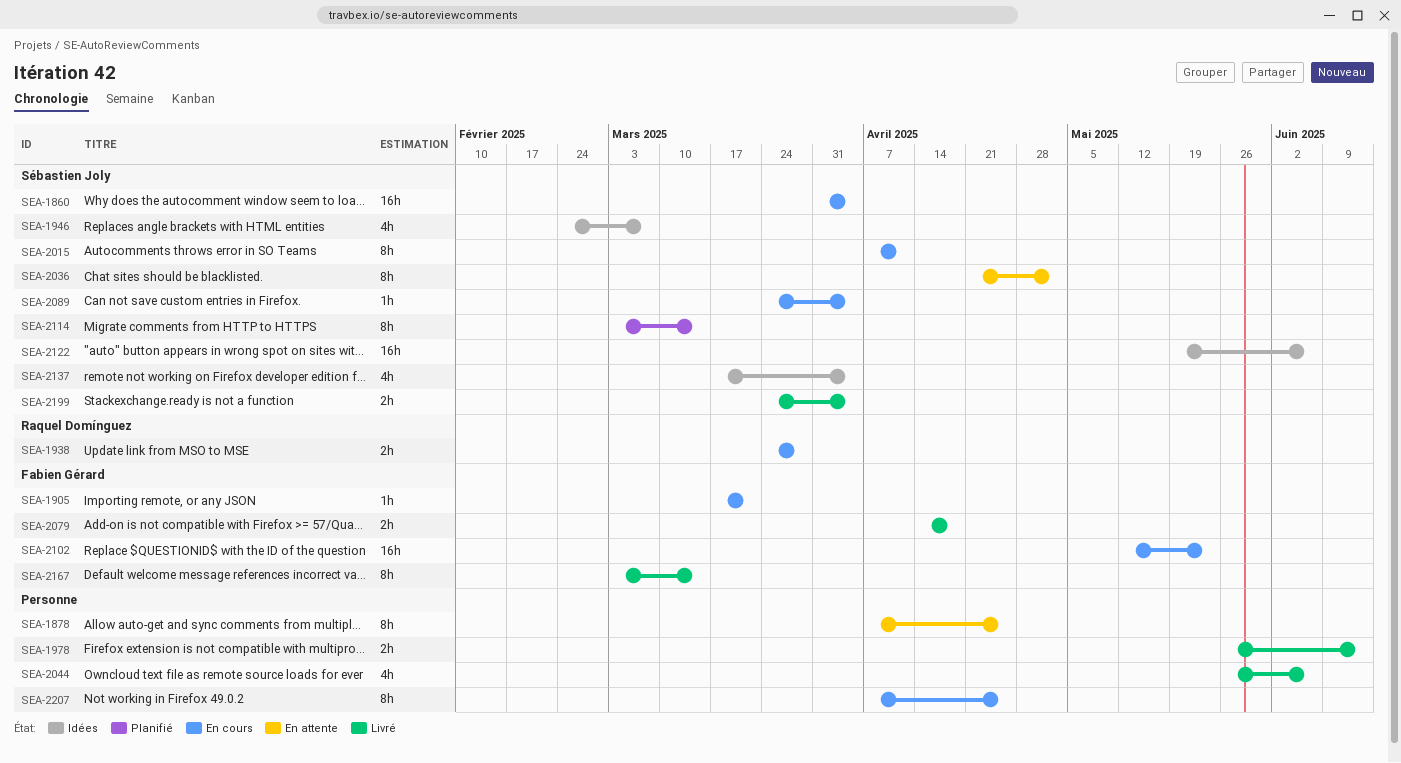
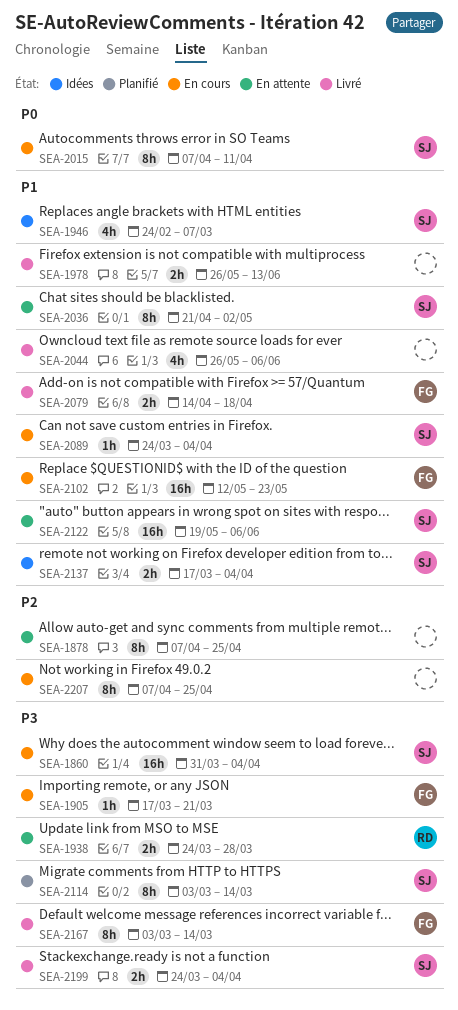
SEA-1938, status: En cours -> En attente
SEA-2122, status: Idées -> En attente
SEA-2137, estimate: 4h -> 2h

